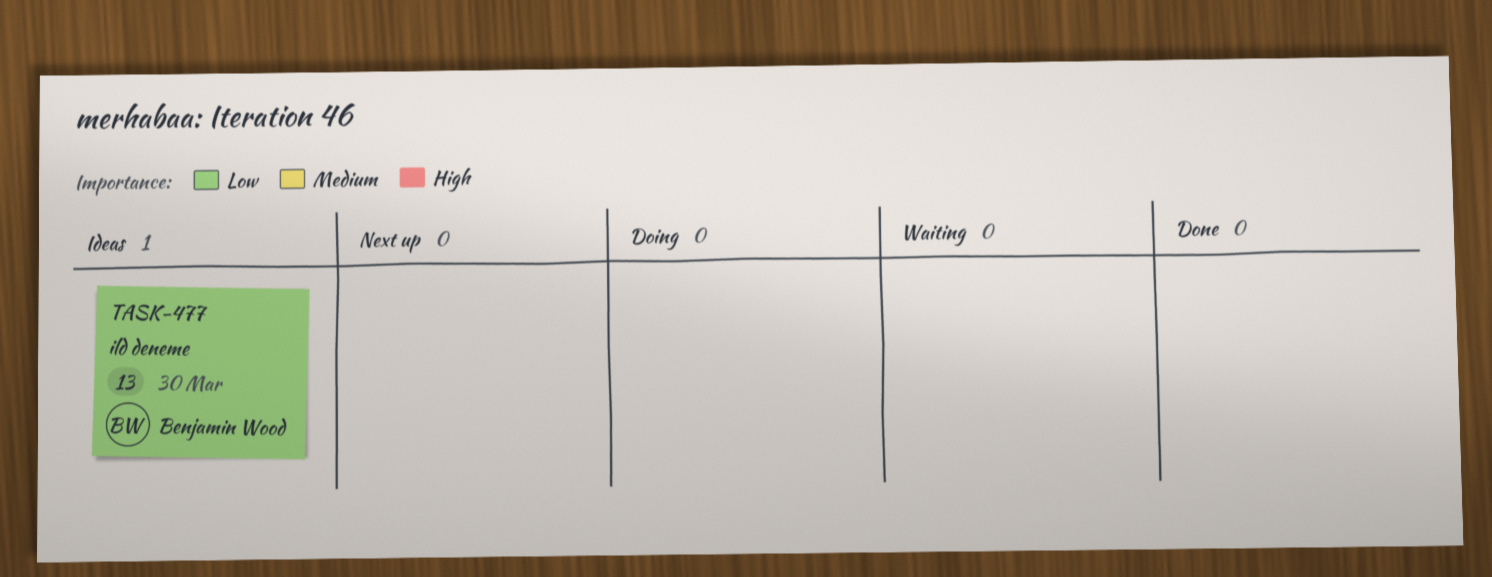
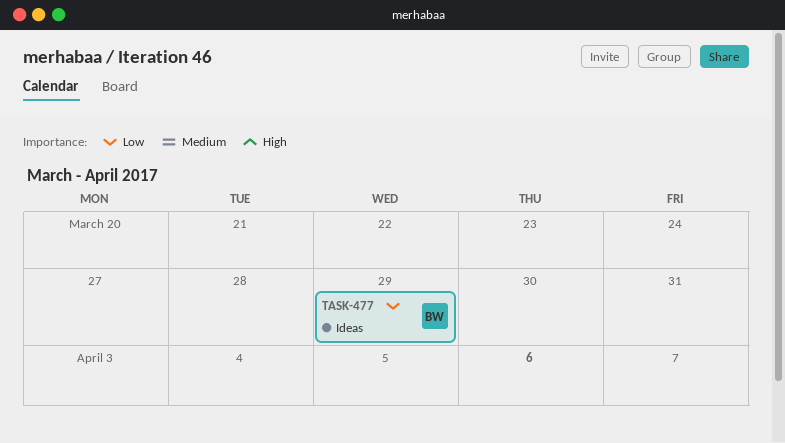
TASK-477, due: Mar 30 -> Mar 29

